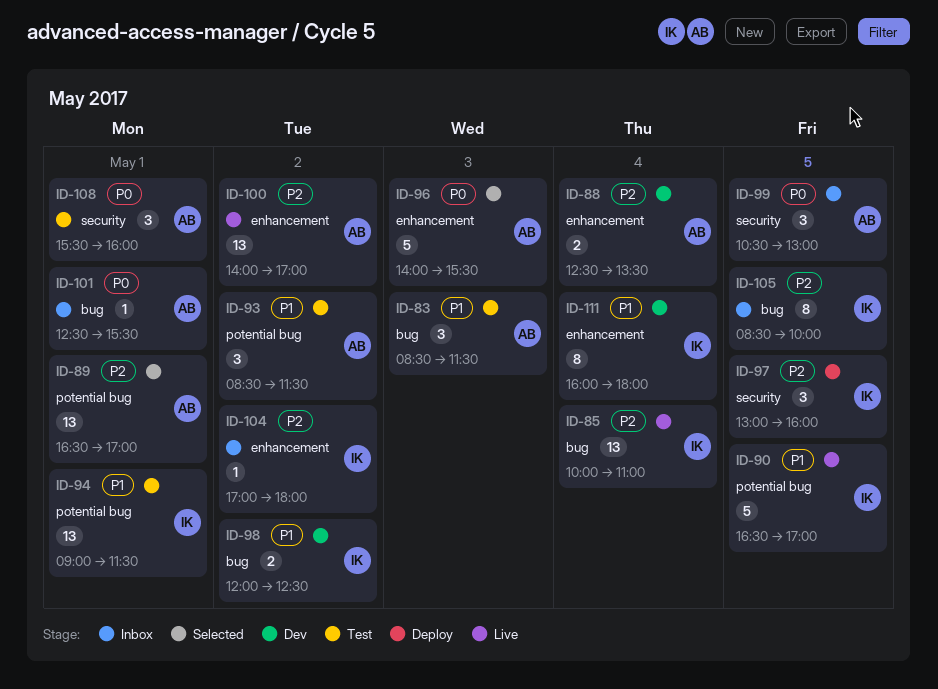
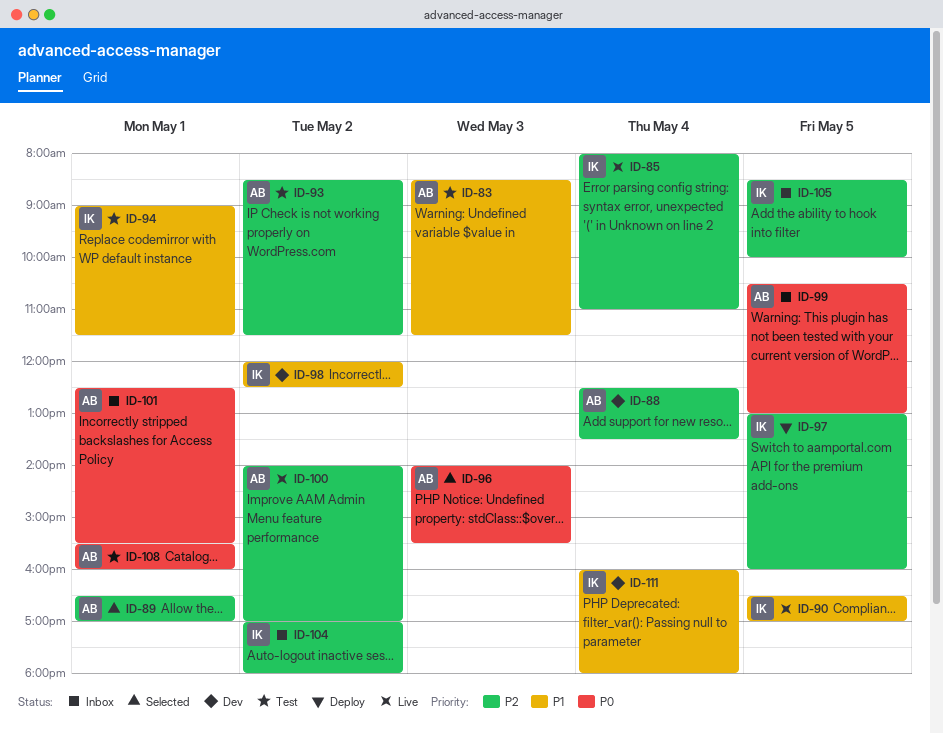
ID-85, begins: 10:00 -> 08:00
ID-93, priority: P1 -> P2

